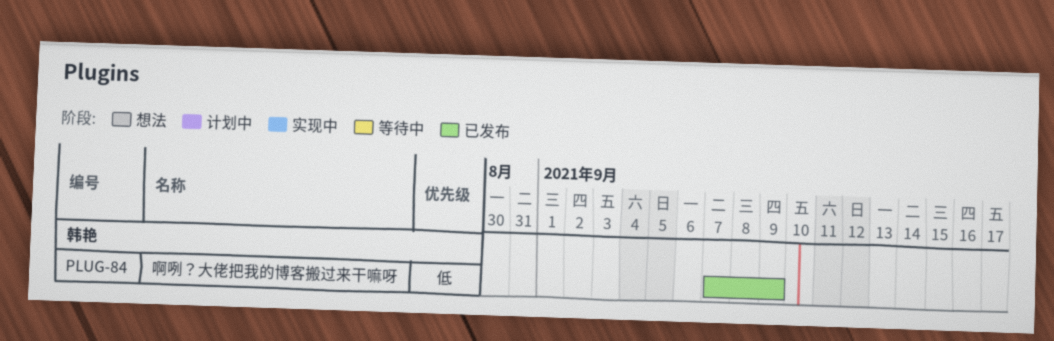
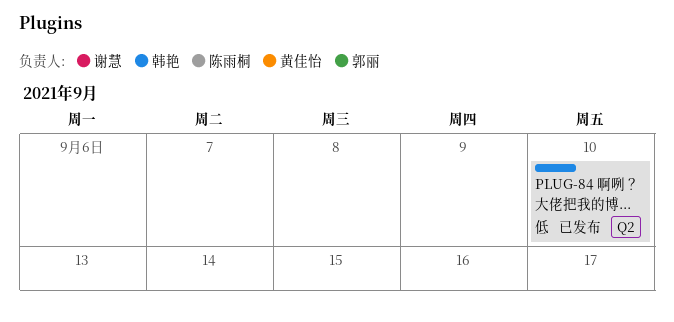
PLUG-84, due: Sep 9 -> Sep 10

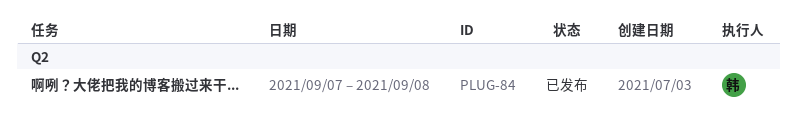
PLUG-84, due: Sep 10 -> Sep 8

